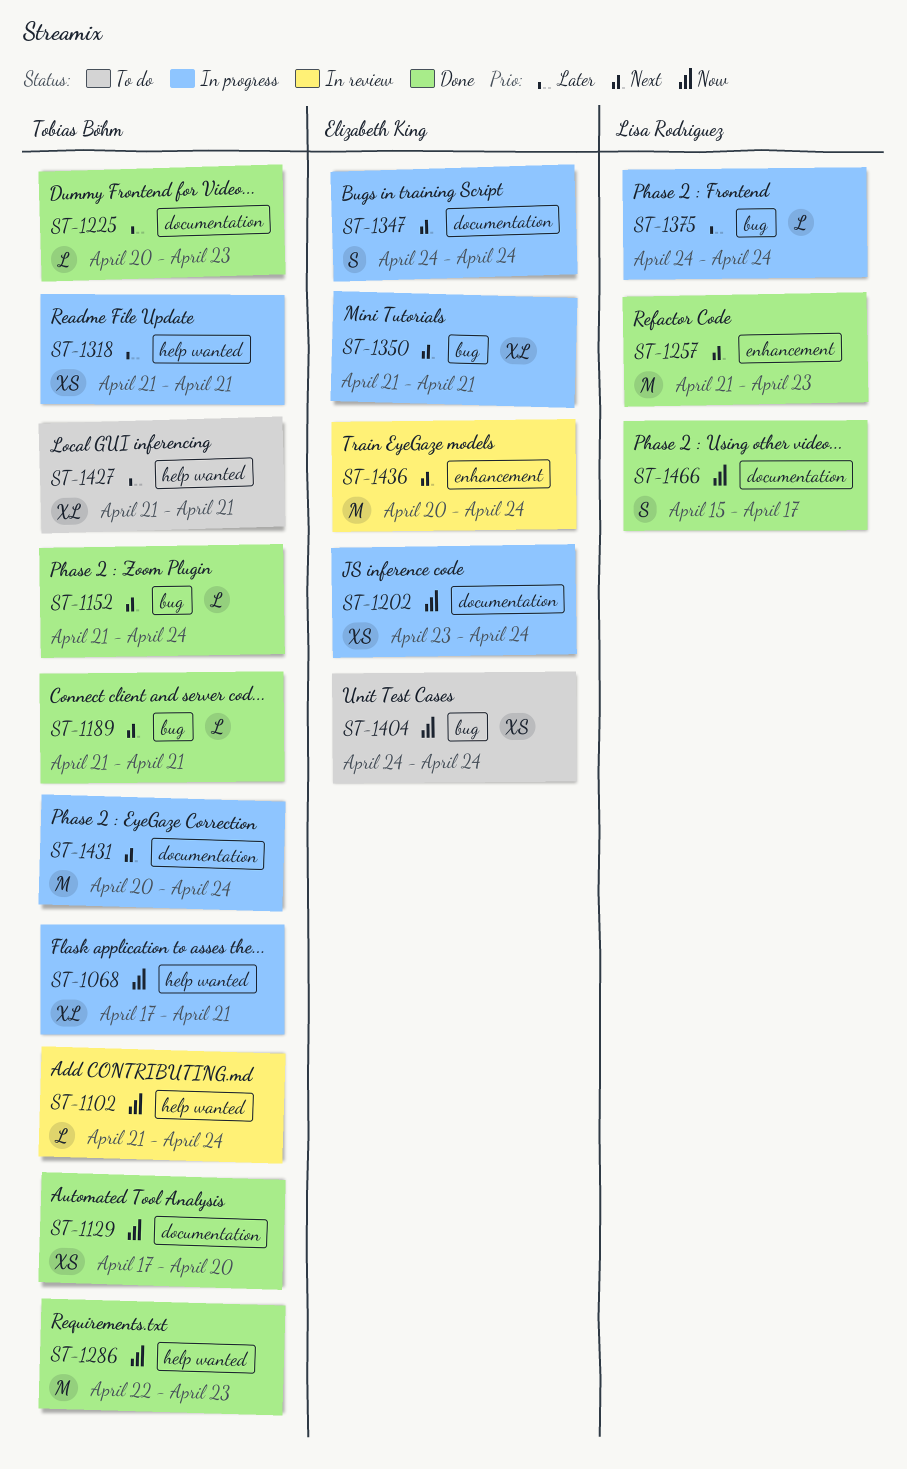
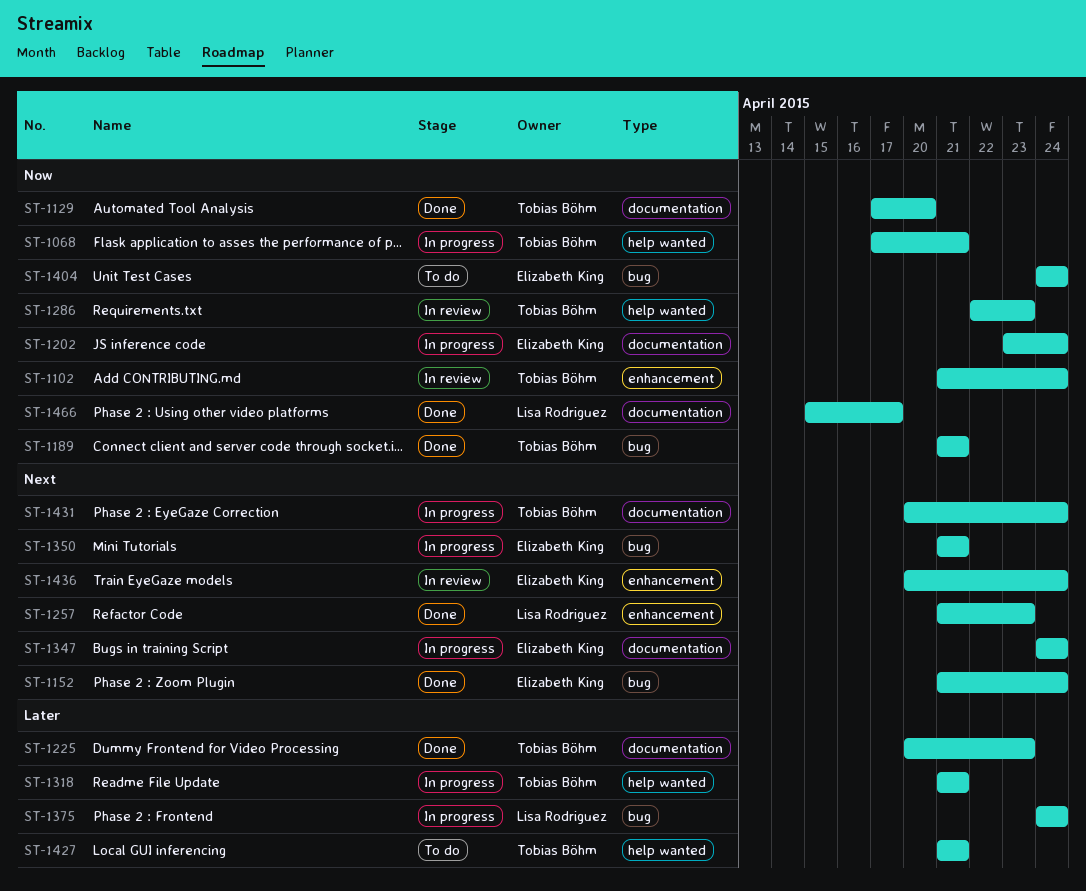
ST-1102, label: help wanted -> enhancement
ST-1152, owner: Tobias Böhm -> Elizabeth King
ST-1189, priority: Next -> Now
ST-1286, status: Done -> In review

